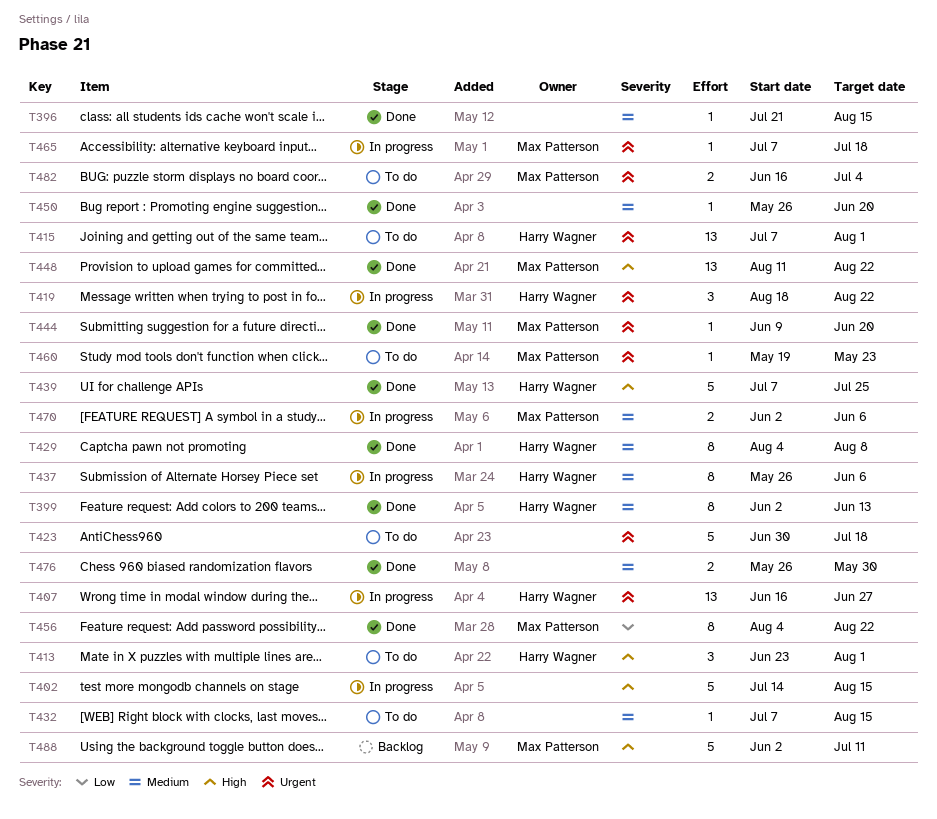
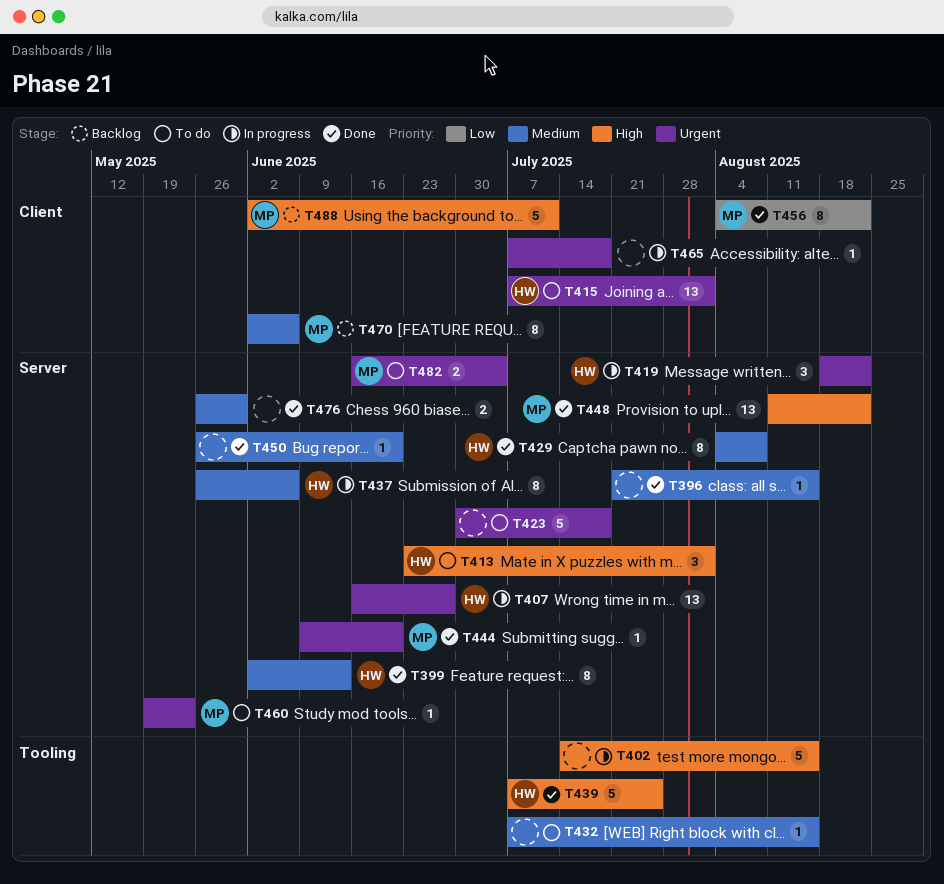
T465, owner: Max Patterson -> none
T470, status: In progress -> Backlog
T470, estimate: 2 -> 8

